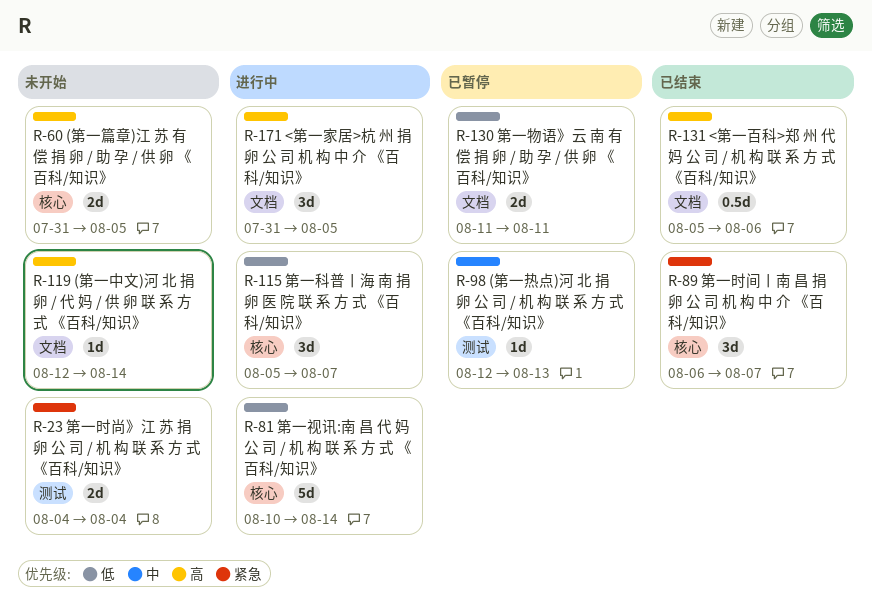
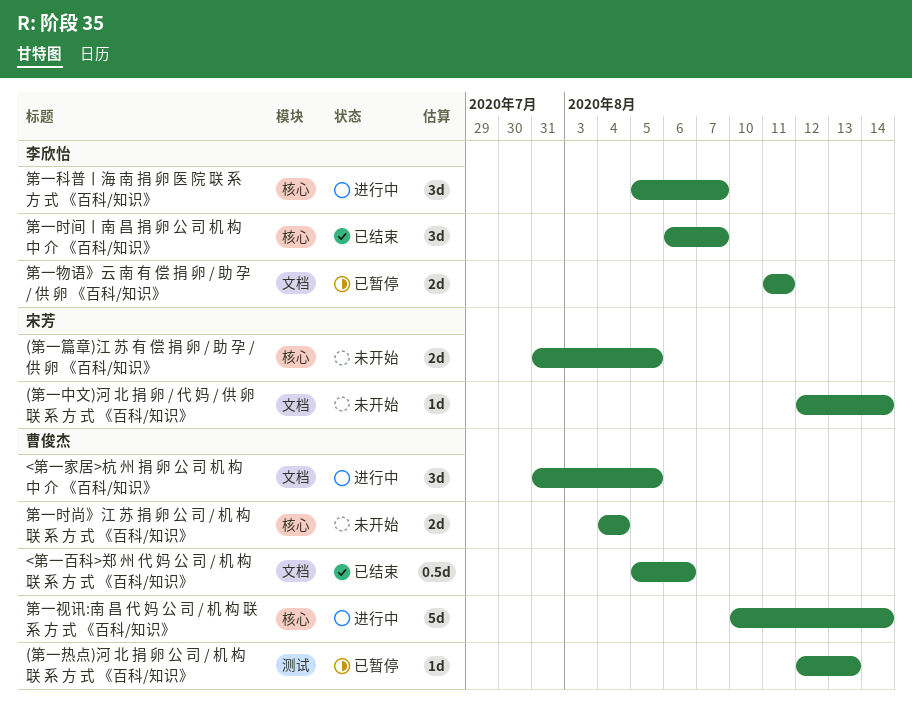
第一时尚》江 苏 捐 卵 公 司 / 机 构 联 系 方 式 《百科/知识》, label: 测试 -> 核心

